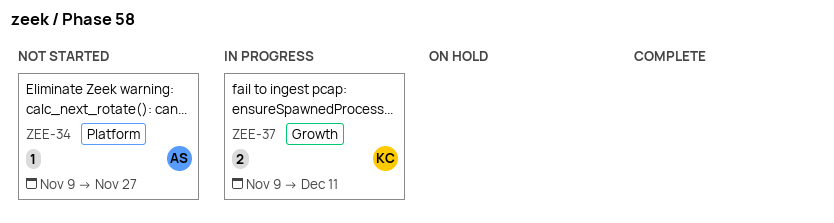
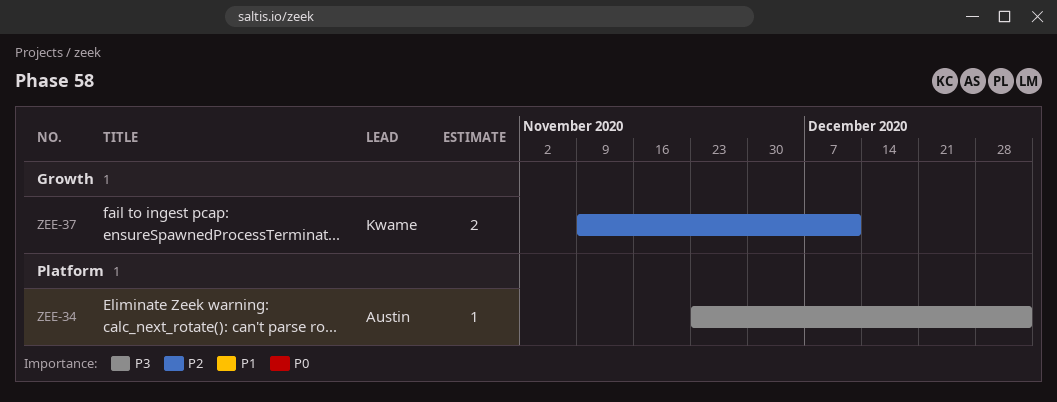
ZEE-34, start: Nov 9 -> Nov 23
ZEE-34, due: Nov 27 -> Jan 1

